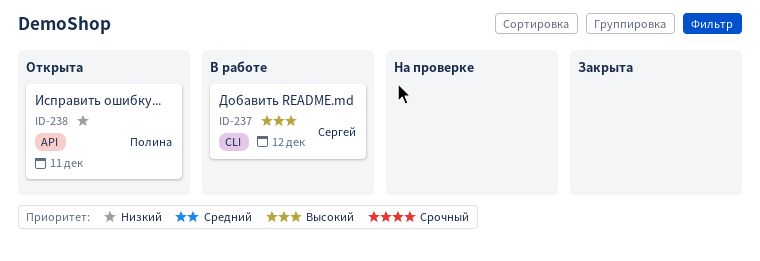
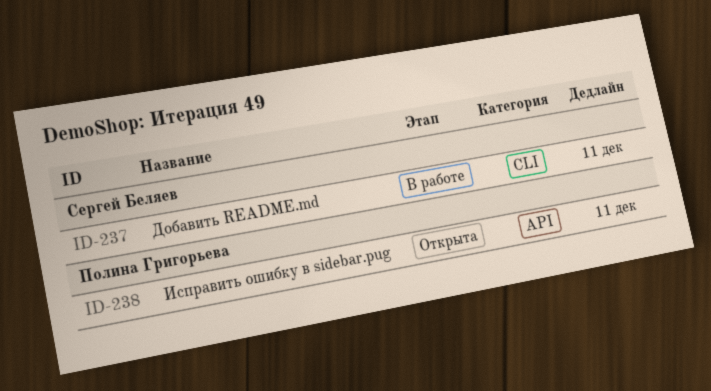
ID-237, due: Dec 12 -> Dec 11

